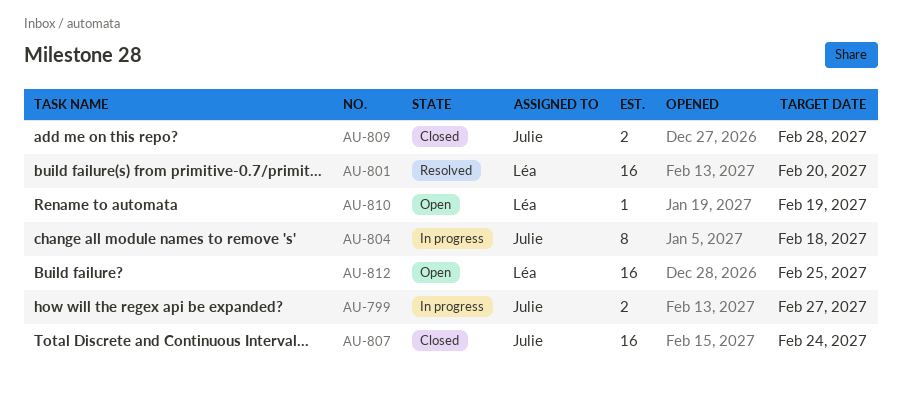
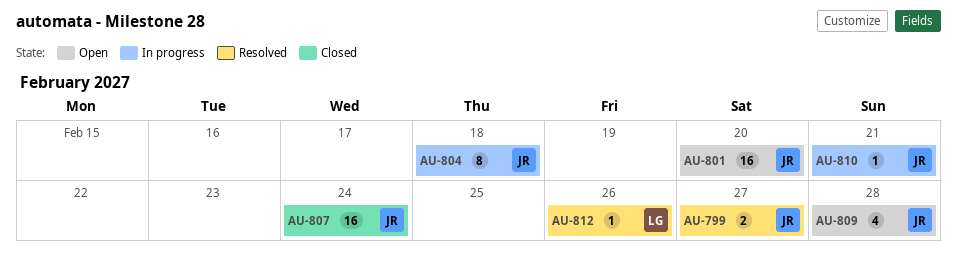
AU-799, status: In progress -> Resolved
AU-801, status: Resolved -> Open
AU-801, owner: Léa -> Julie
AU-809, status: Closed -> Open
AU-809, estimate: 2 -> 4
AU-810, status: Open -> In progress
AU-810, owner: Léa -> Julie
AU-810, due: Feb 19 -> Feb 21
AU-812, status: Open -> Resolved
AU-812, estimate: 16 -> 1
AU-812, due: Feb 25 -> Feb 26

